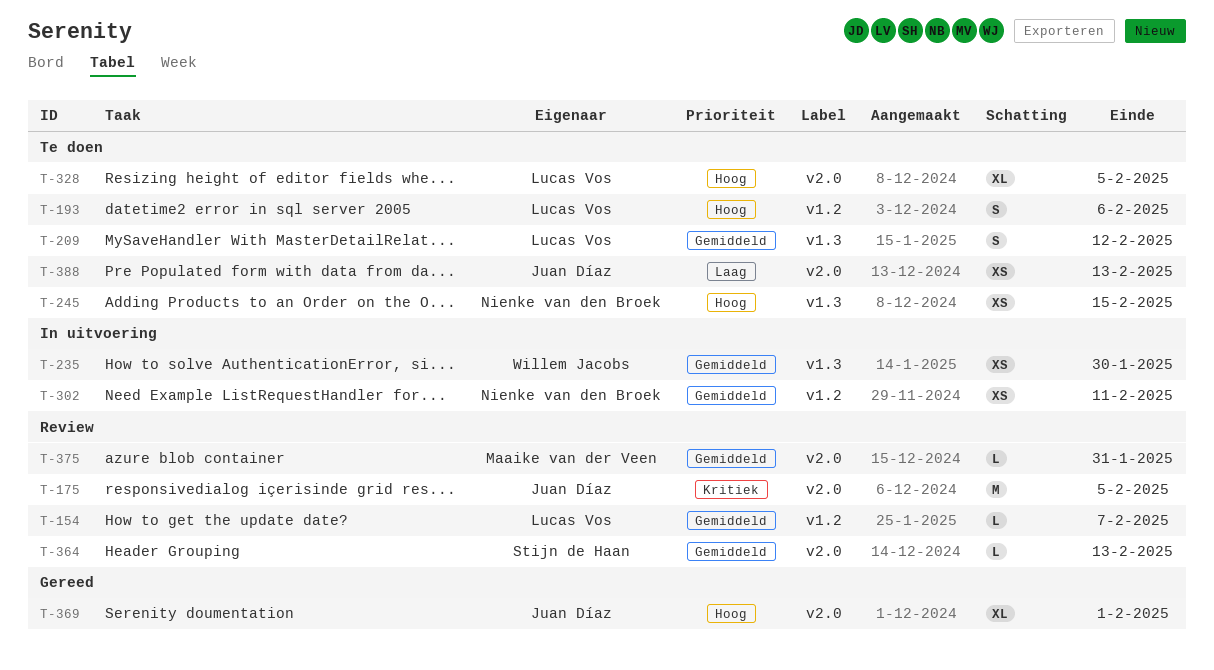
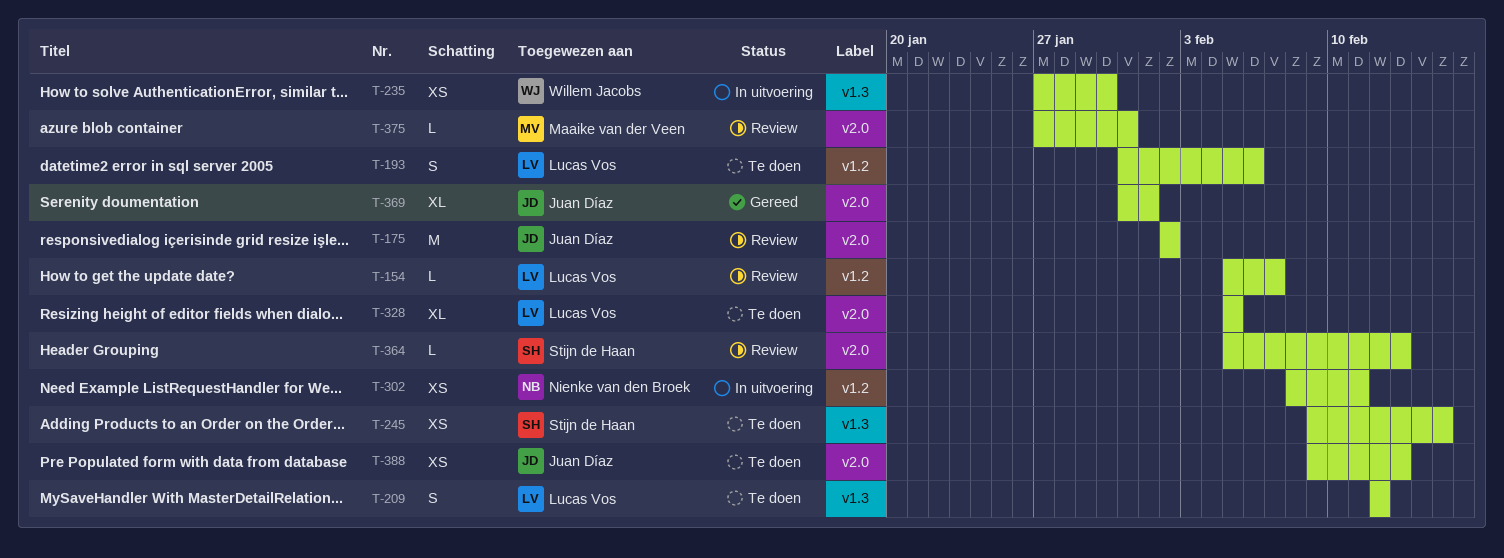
T-175, due: Feb 5 -> Feb 2
T-245, owner: Nienke van den Broek -> Stijn de Haan

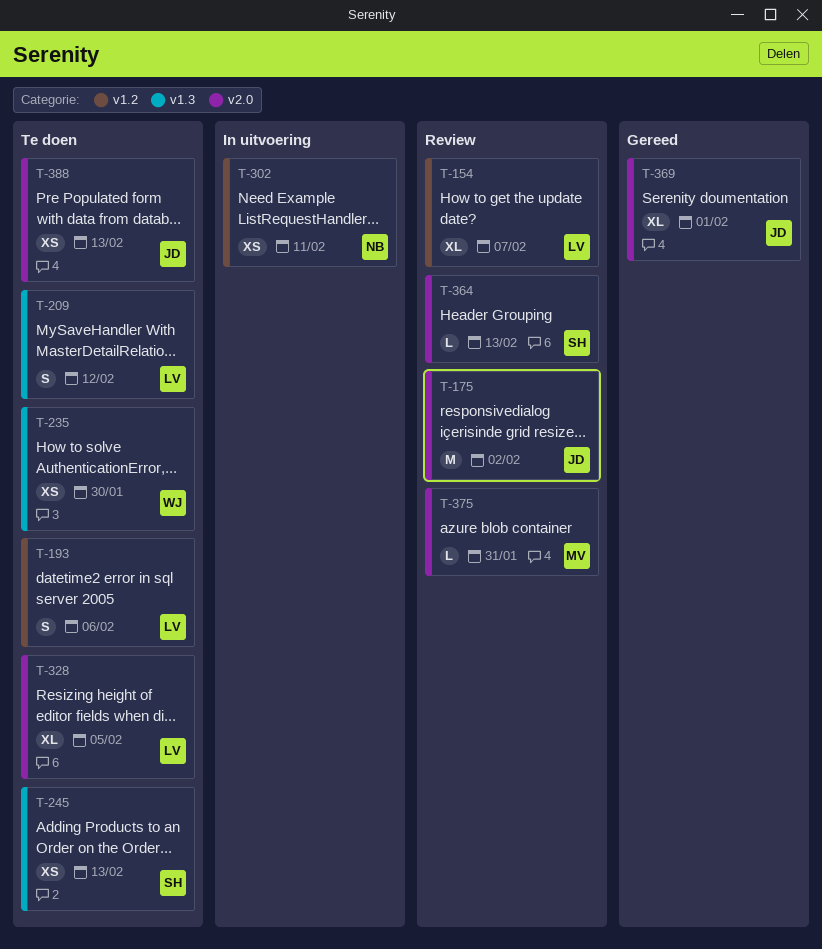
T-154, estimate: L -> XL
T-235, status: In uitvoering -> Te doen
T-245, due: Feb 15 -> Feb 13

